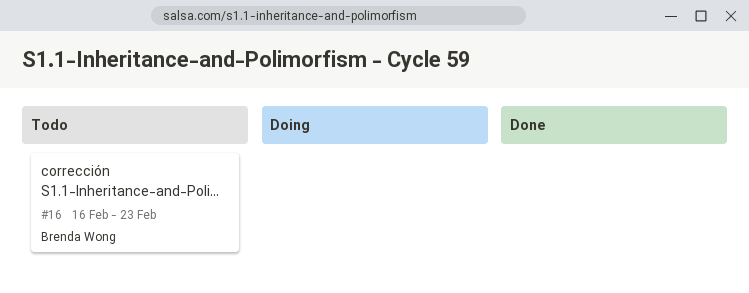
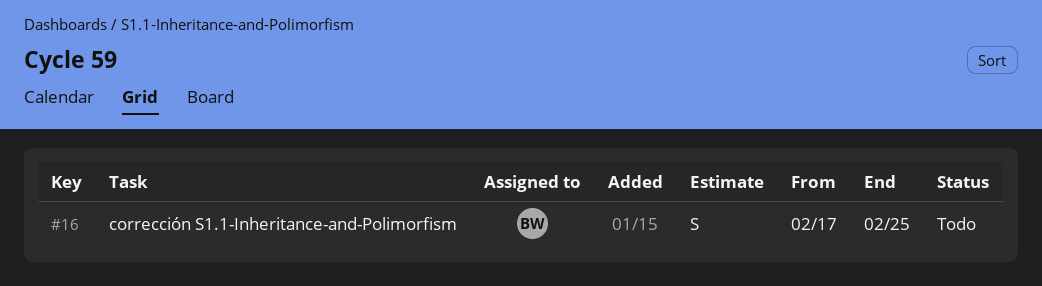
#16, start: Feb 16 -> Feb 17
#16, due: Feb 23 -> Feb 25

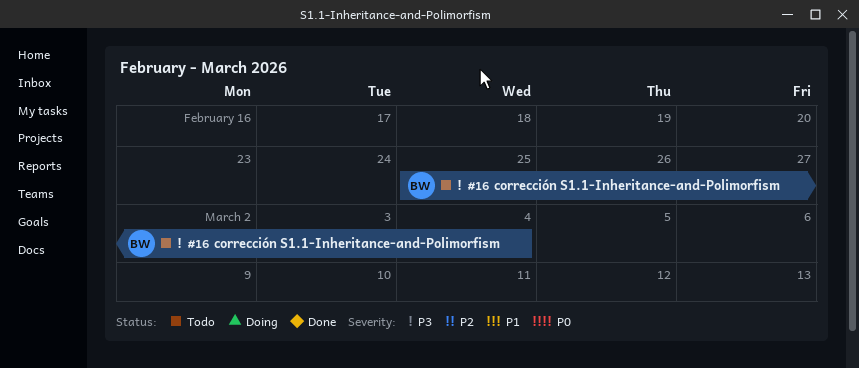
#16, start: Feb 17 -> Feb 25
#16, due: Feb 25 -> Mar 4

